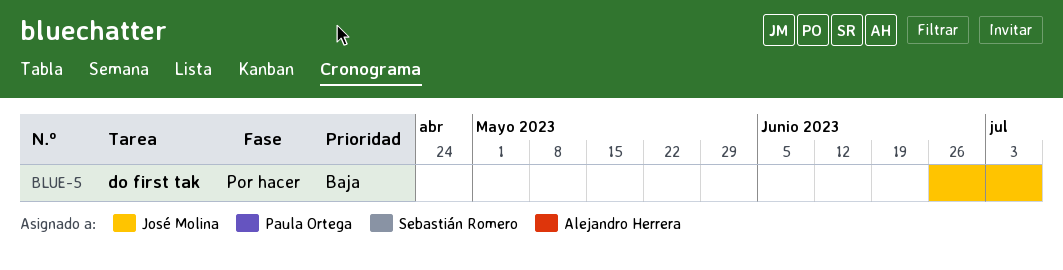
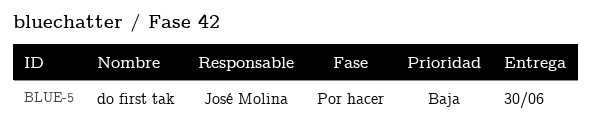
BLUE-5, due: Jul 7 -> Jun 30

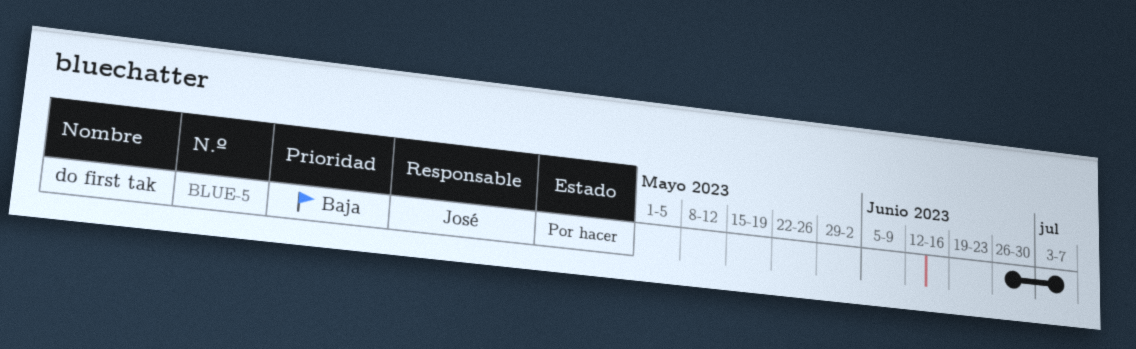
BLUE-5, due: Jun 30 -> Jul 7

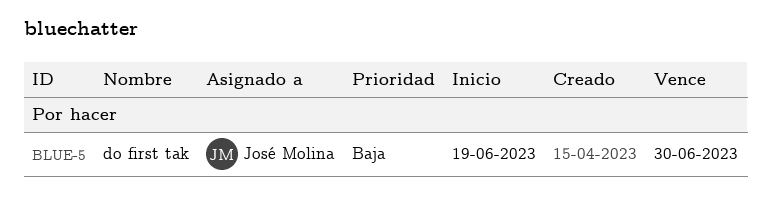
BLUE-5, start: Jun 26 -> Jun 19
BLUE-5, due: Jul 7 -> Jun 30

